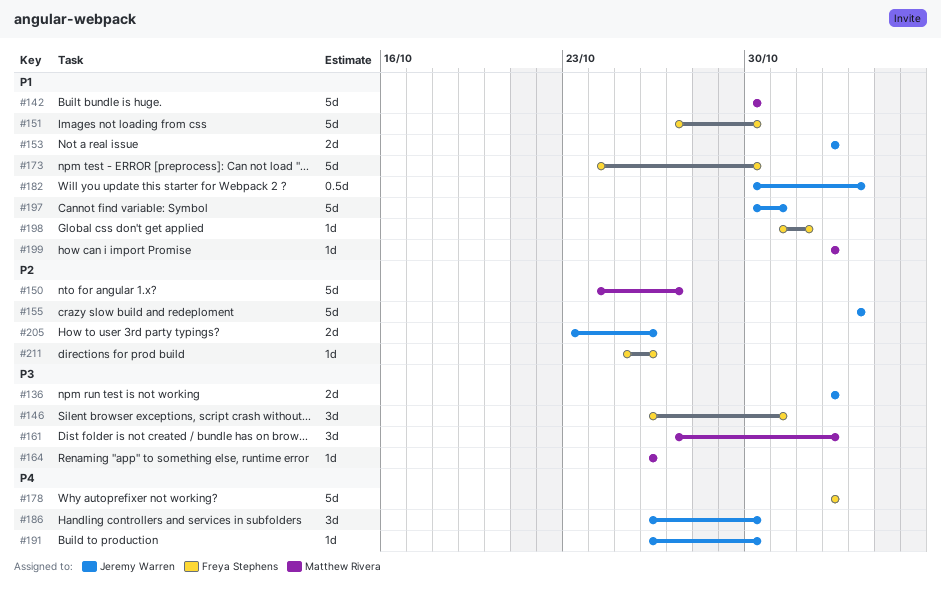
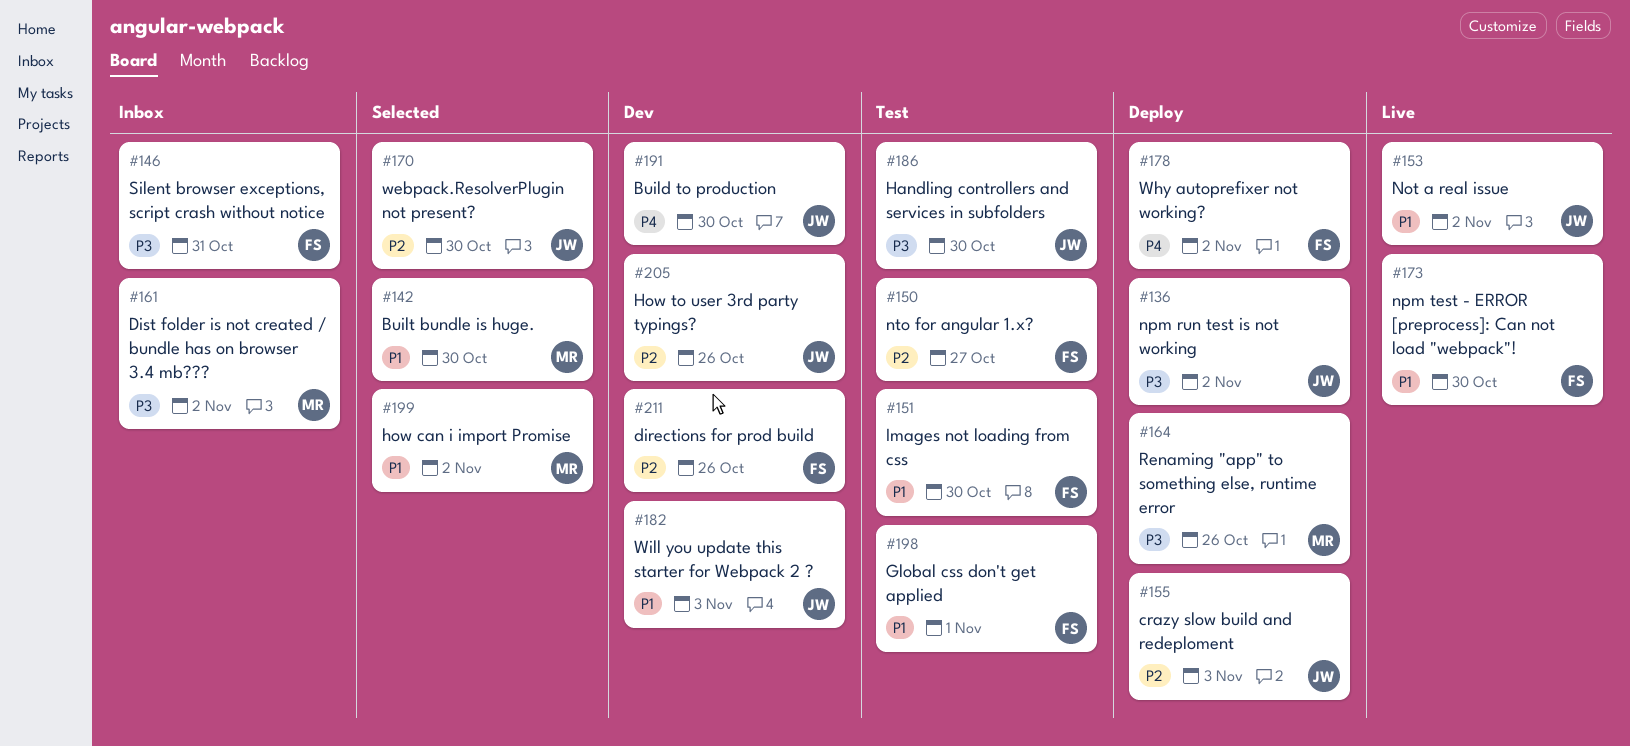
#150, owner: Matthew Rivera -> Freya Stephens
#170: none -> present
#186, priority: P4 -> P3
#197: present -> none

